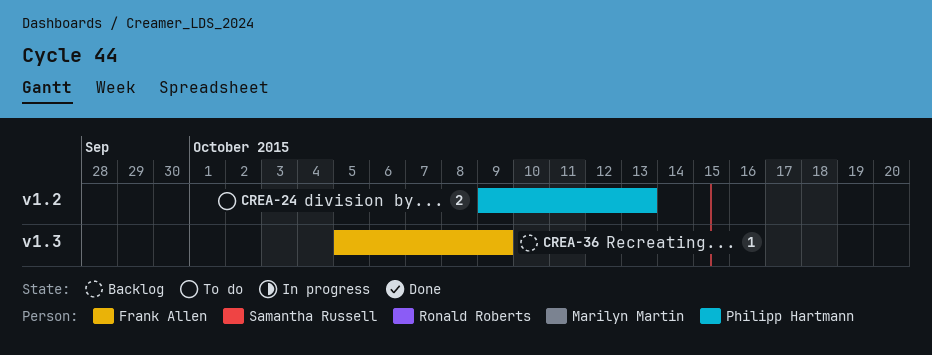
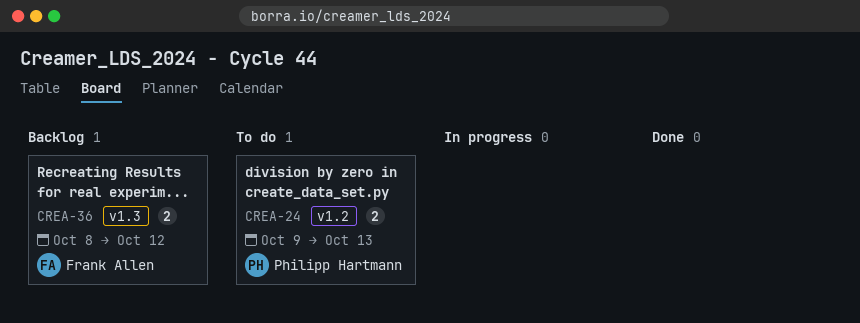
CREA-36, estimate: 1 -> 2
CREA-36, start: Oct 5 -> Oct 8
CREA-36, due: Oct 9 -> Oct 12

